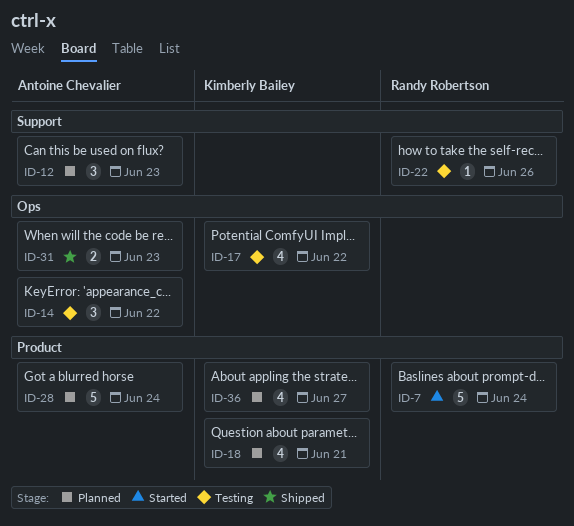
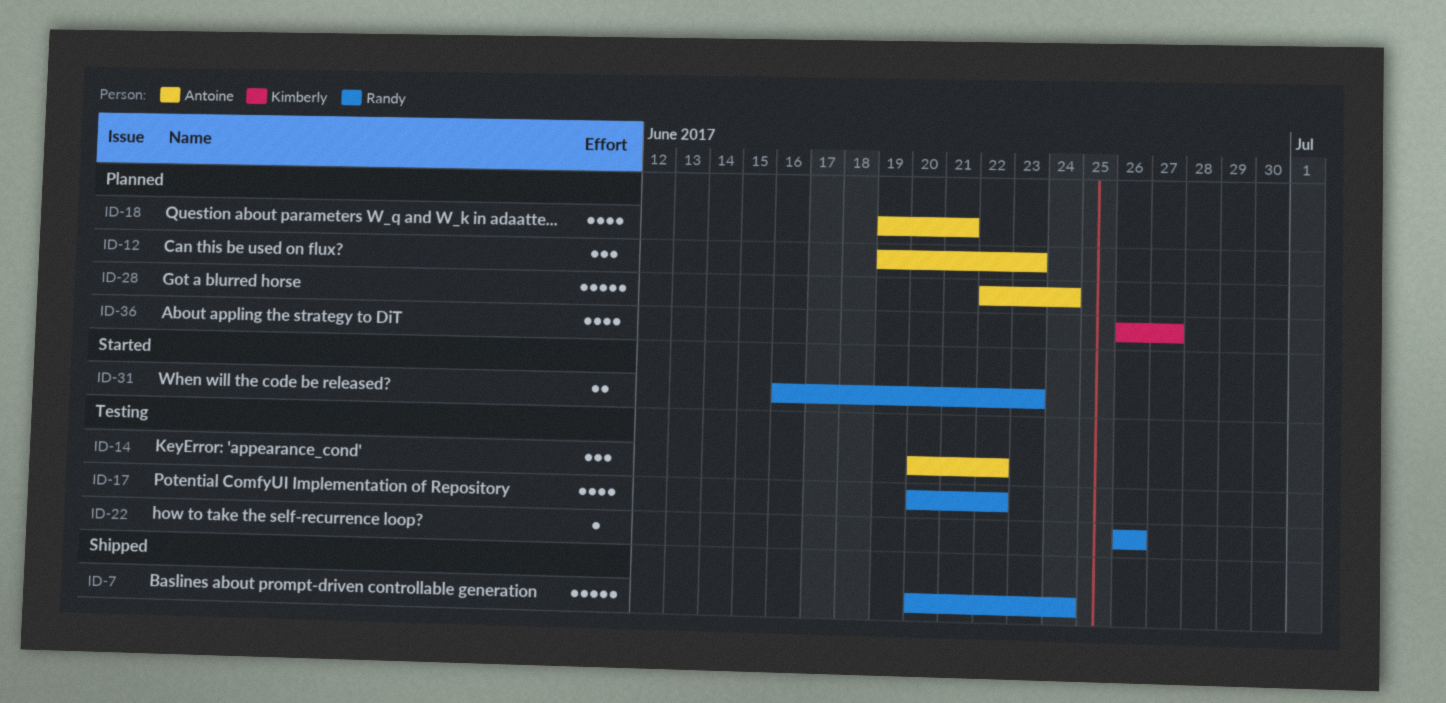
ID-7, status: Started -> Shipped
ID-17, owner: Kimberly Bailey -> Randy Robertson
ID-18, owner: Kimberly Bailey -> Antoine Chevalier
ID-31, status: Shipped -> Started
ID-31, owner: Antoine Chevalier -> Randy Robertson

